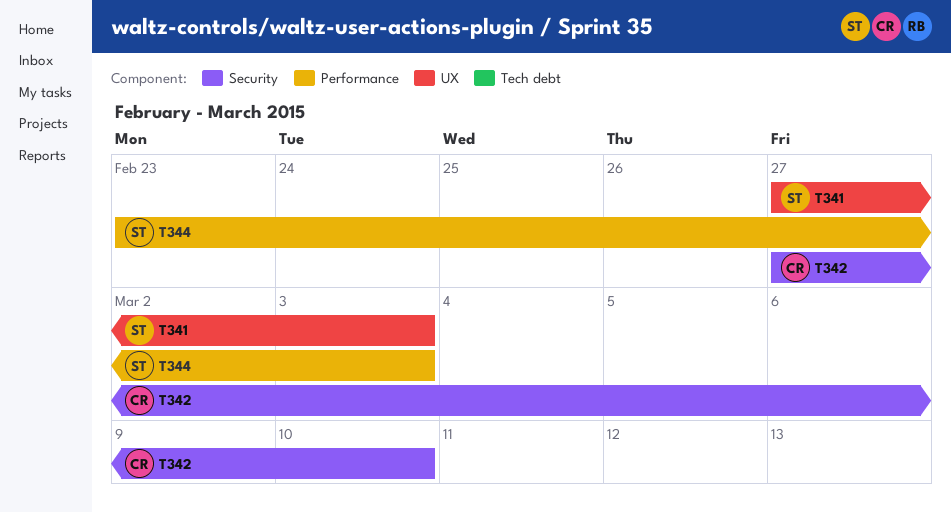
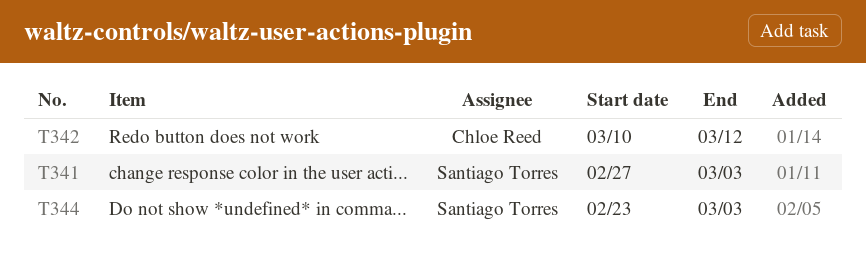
T342, start: Feb 27 -> Mar 10
T342, due: Mar 10 -> Mar 12

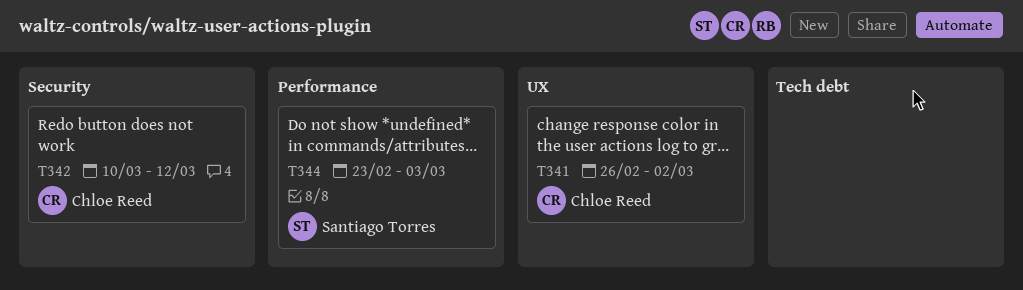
T341, owner: Santiago Torres -> Chloe Reed
T341, start: Feb 27 -> Feb 26
T341, due: Mar 3 -> Mar 2

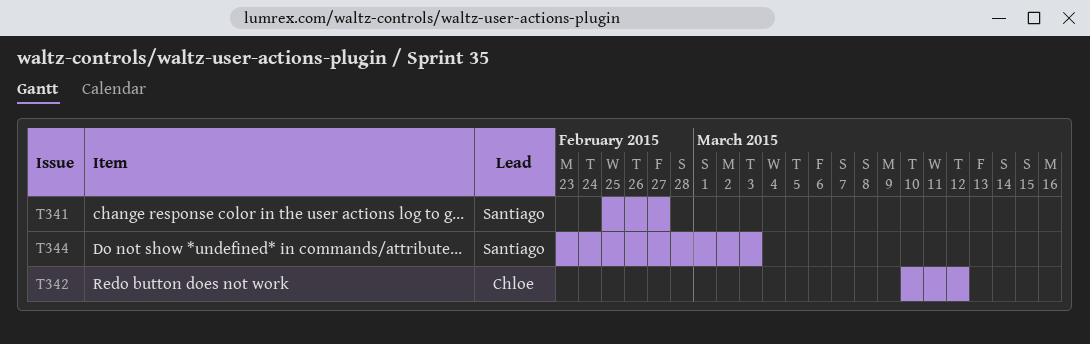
T341, owner: Chloe Reed -> Santiago Torres
T341, start: Feb 26 -> Feb 25
T341, due: Mar 2 -> Feb 27

